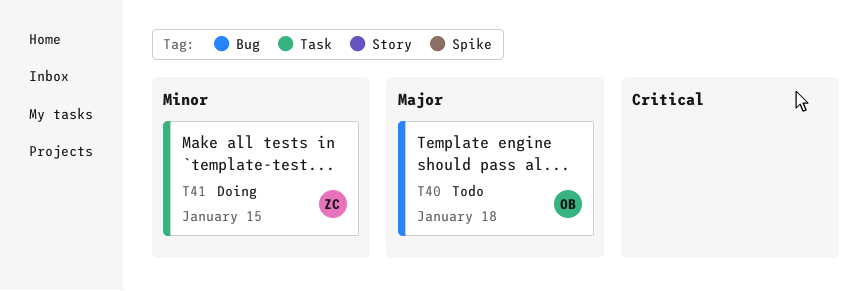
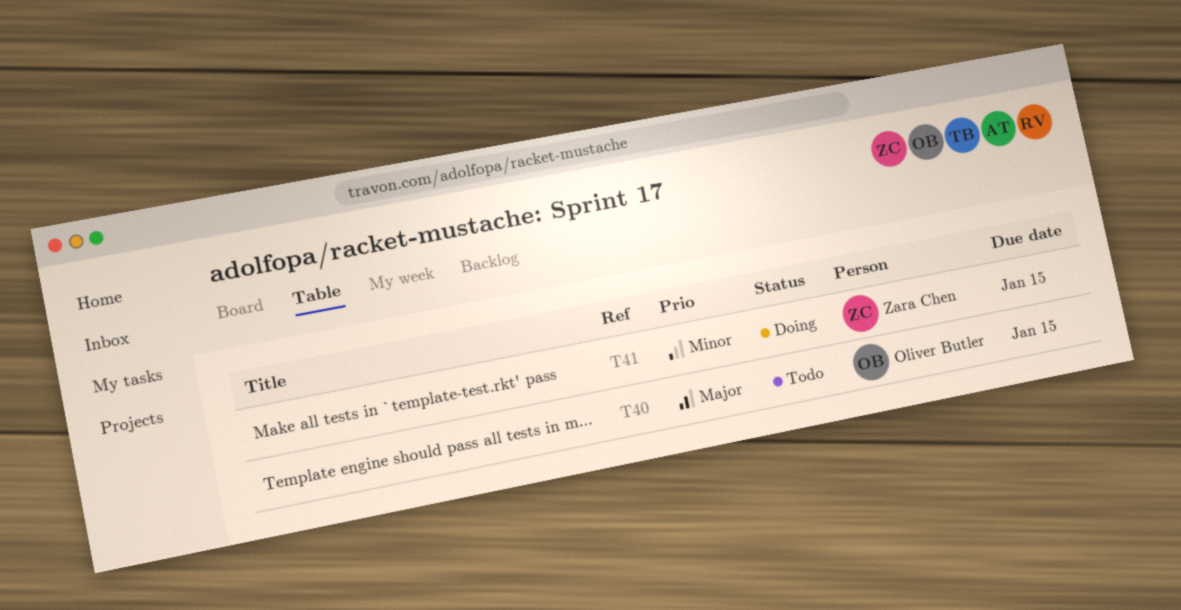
T40, due: Jan 18 -> Jan 15

